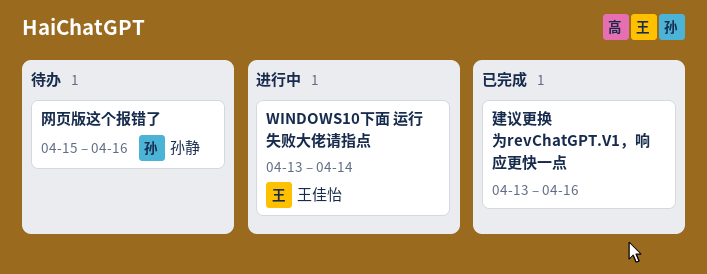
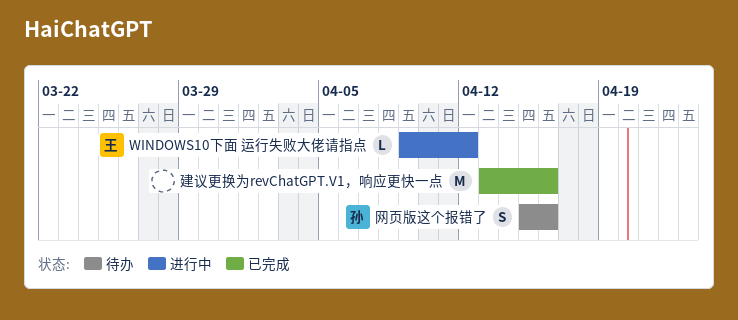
WINDOWS10下面 运行失败大佬请指点, start: Apr 13 -> Apr 9
WINDOWS10下面 运行失败大佬请指点, due: Apr 14 -> Apr 12

